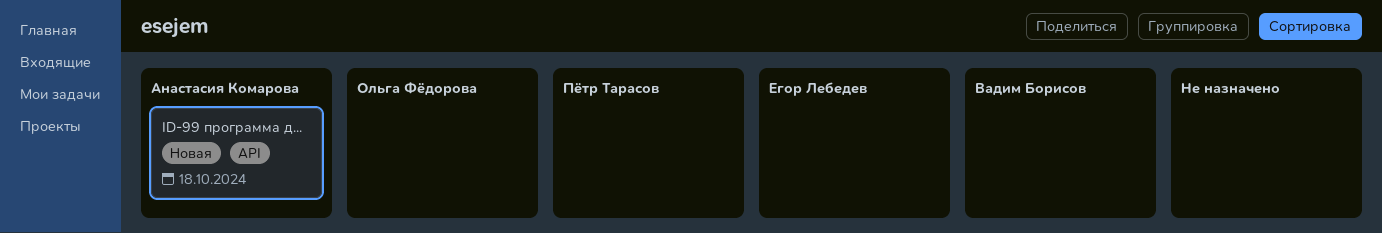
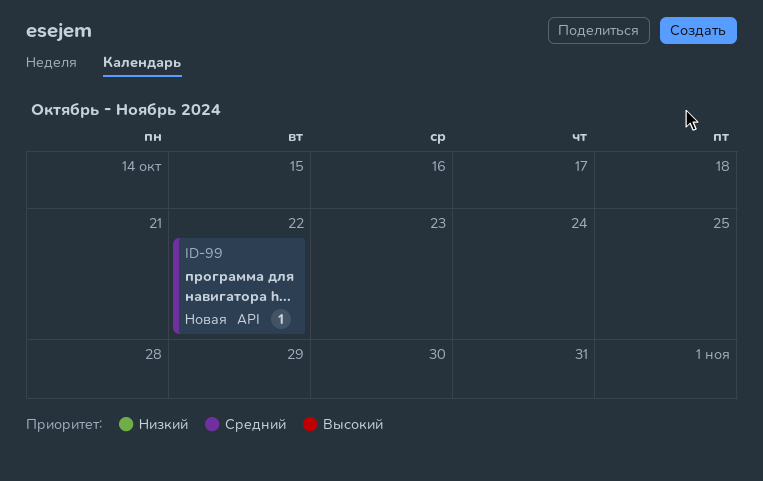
ID-99, due: Oct 18 -> Oct 22

